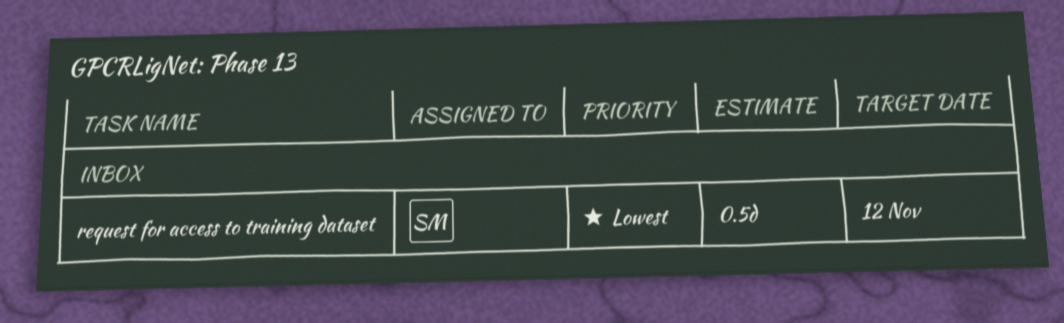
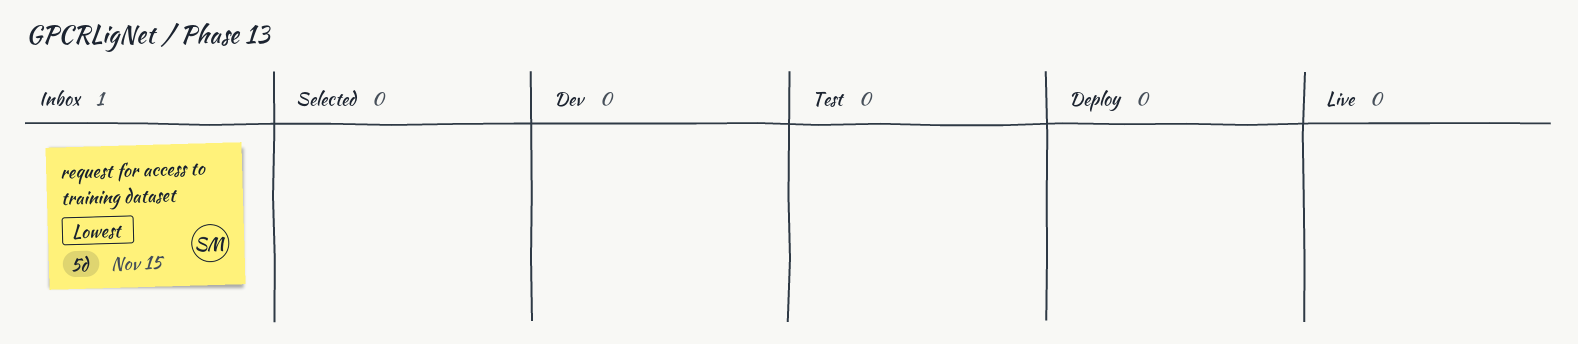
request for access to training dataset, estimate: 0.5d -> 5d
request for access to training dataset, due: Nov 12 -> Nov 15

